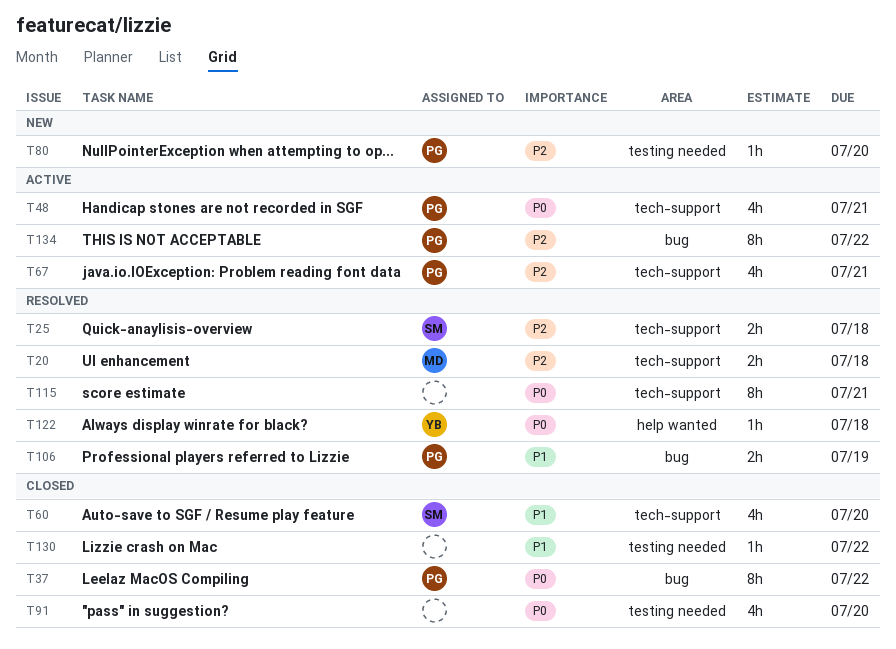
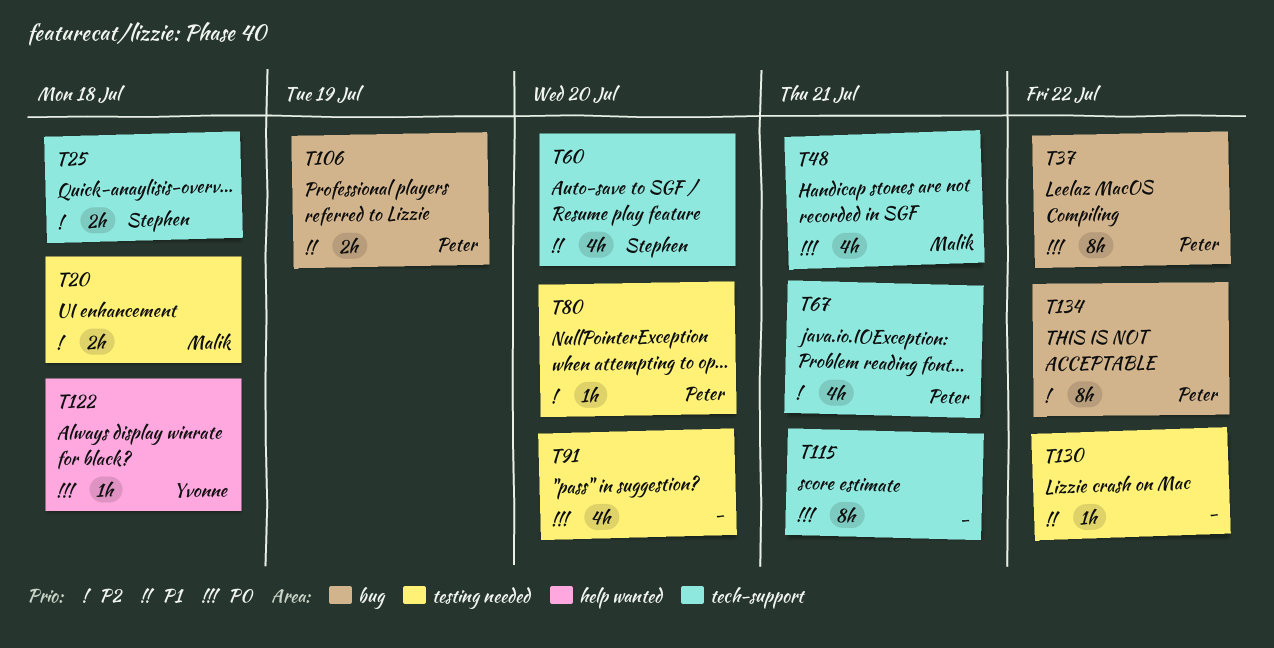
T20, label: tech-support -> testing needed
T48, owner: Peter -> Malik

